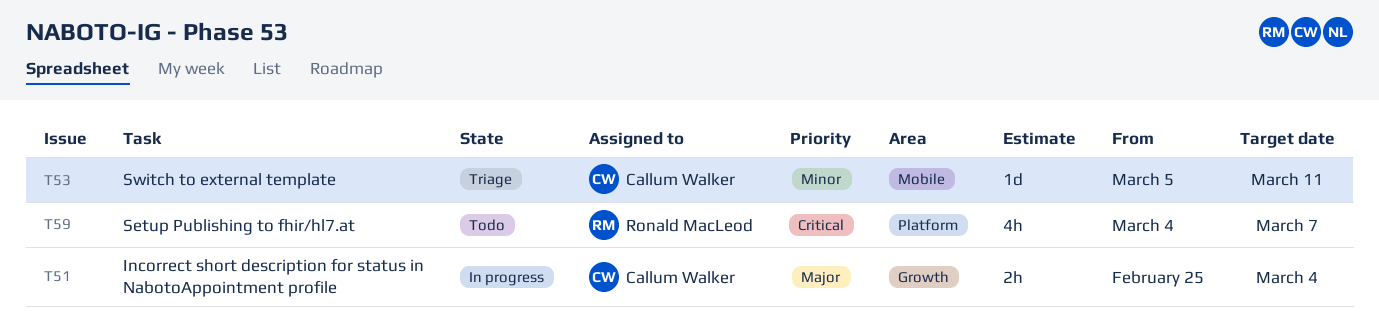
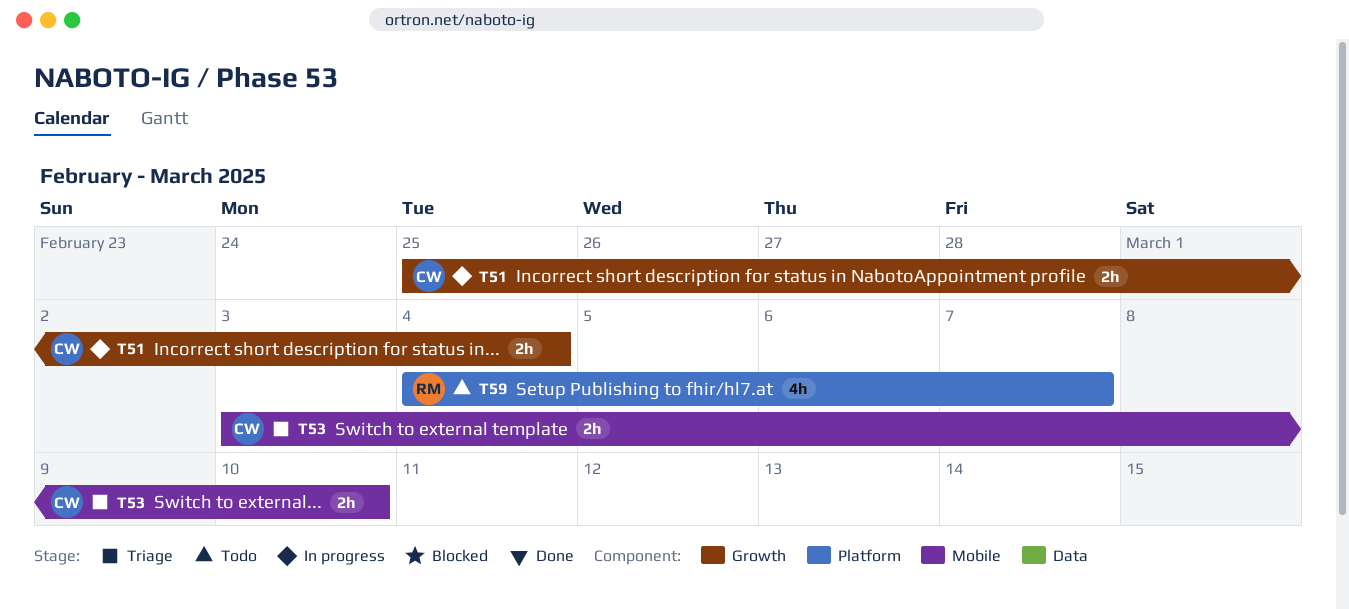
T53, estimate: 1d -> 2h
T53, start: Mar 5 -> Mar 3
T53, due: Mar 11 -> Mar 10

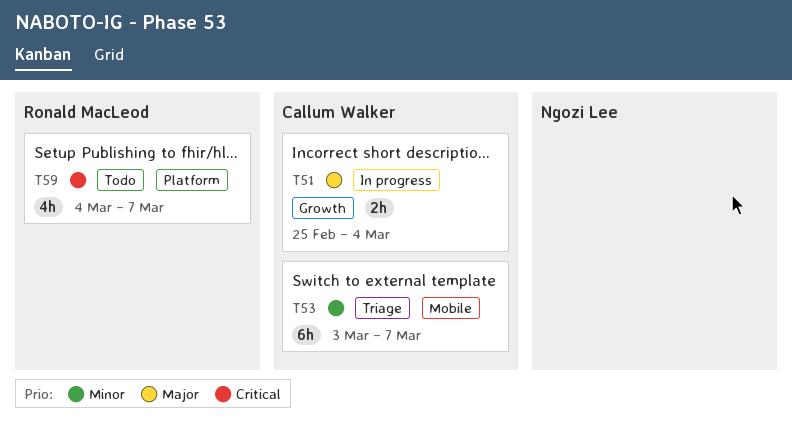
T53, estimate: 2h -> 6h
T53, due: Mar 10 -> Mar 7

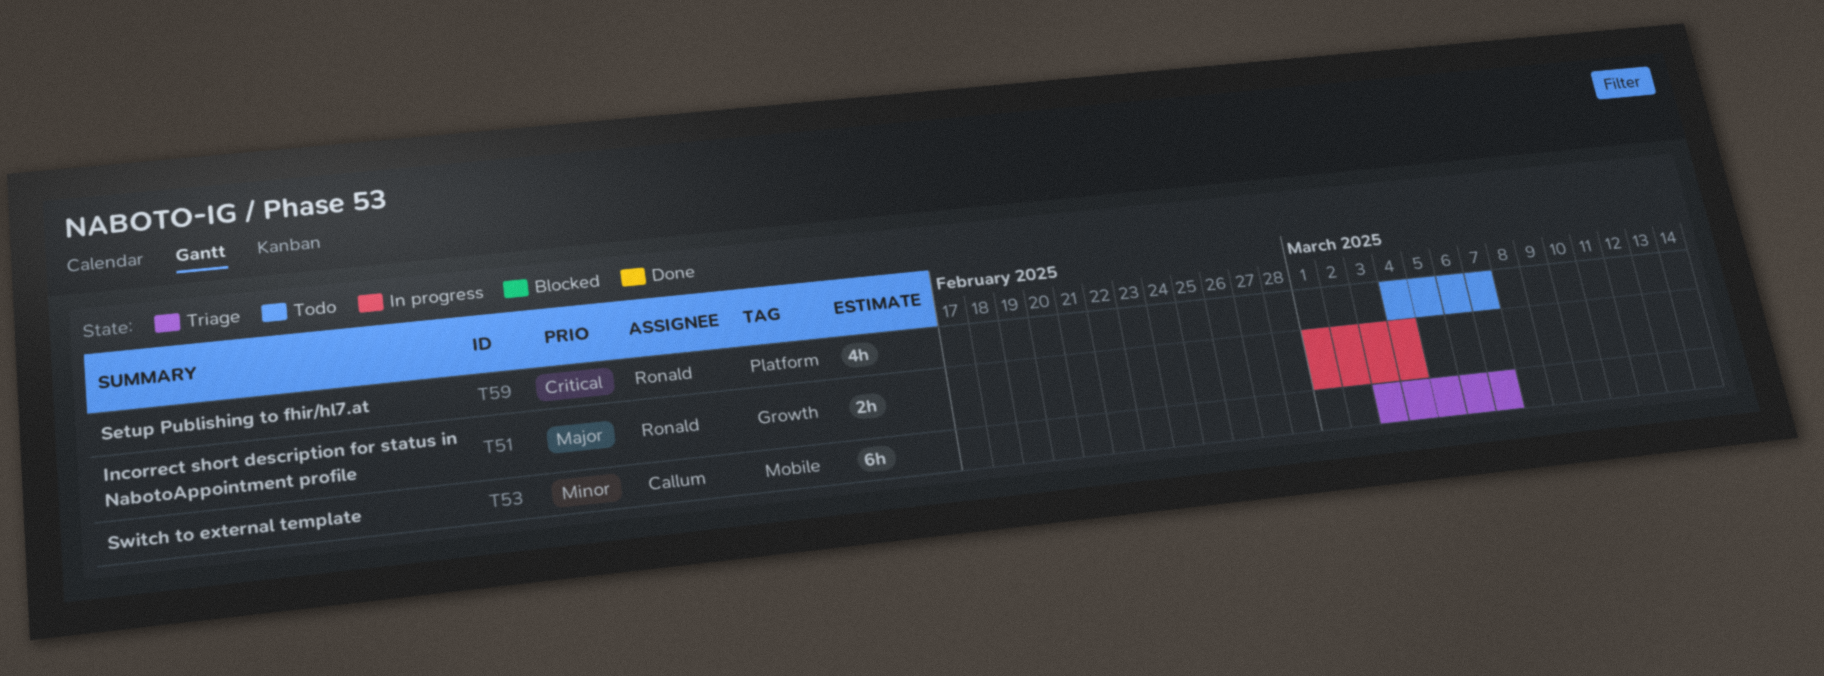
T51, owner: Callum Walker -> Ronald MacLeod
T51, start: Feb 25 -> Mar 1

